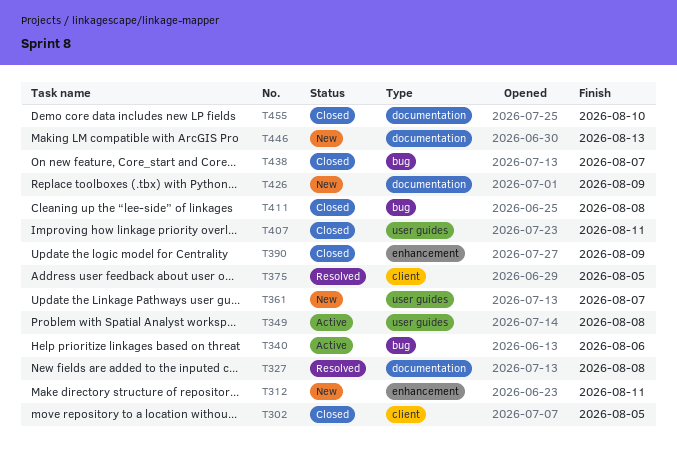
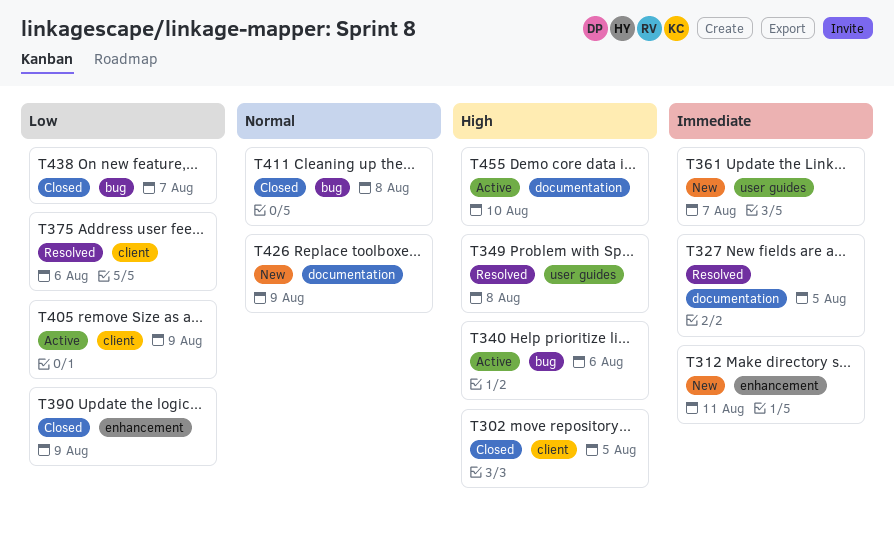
T327, due: Aug 8 -> Aug 5
T349, status: Active -> Resolved
T375, due: Aug 5 -> Aug 6
T405: none -> present
T407: present -> none
T446: present -> none
T455, status: Closed -> Active

